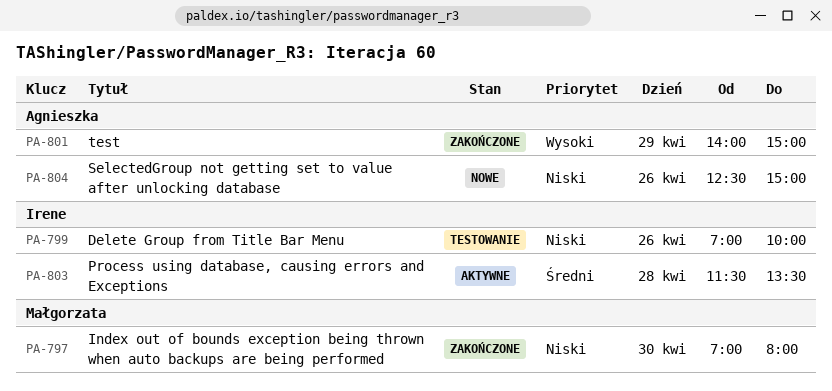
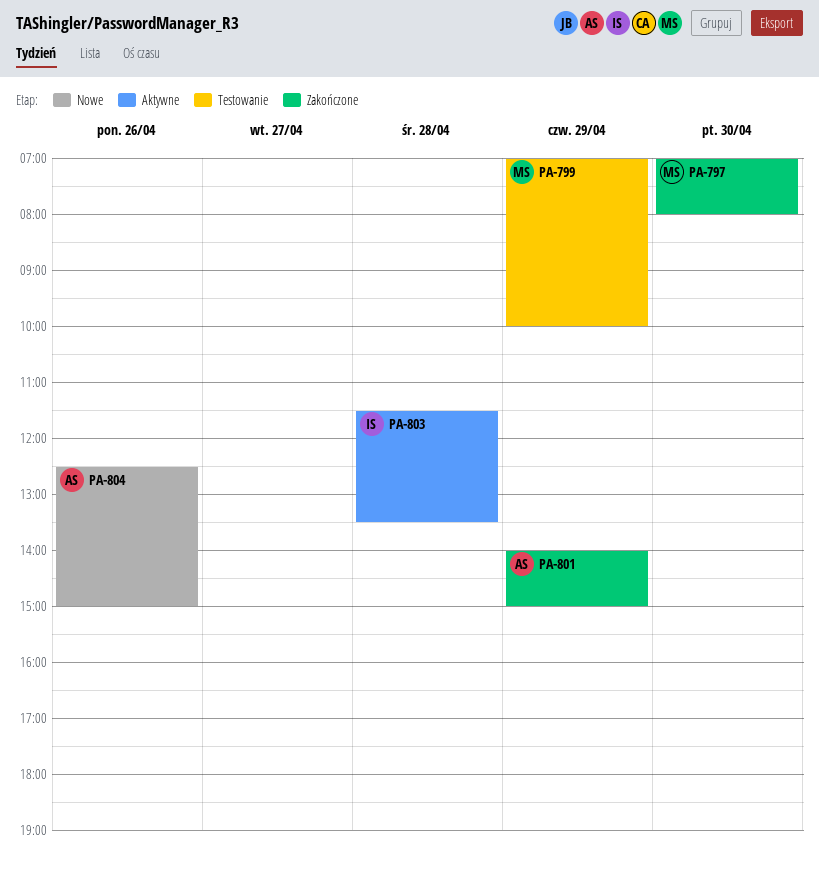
PA-799, owner: Irene -> Małgorzata
PA-799, day: Apr 26 -> Apr 29

